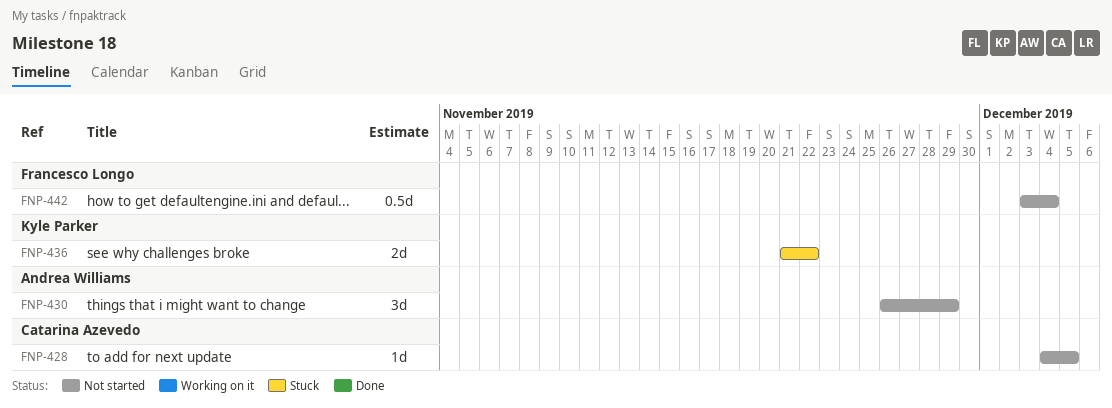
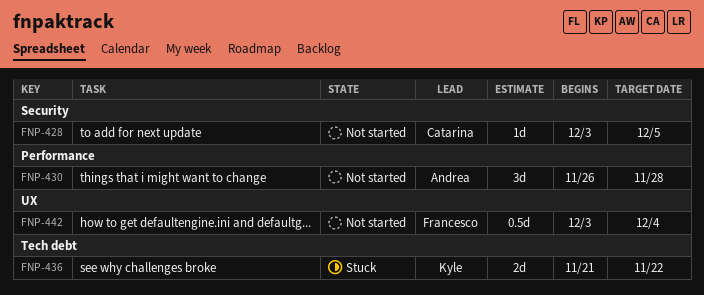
FNP-428, start: Dec 4 -> Dec 3
FNP-430, due: Nov 29 -> Nov 28

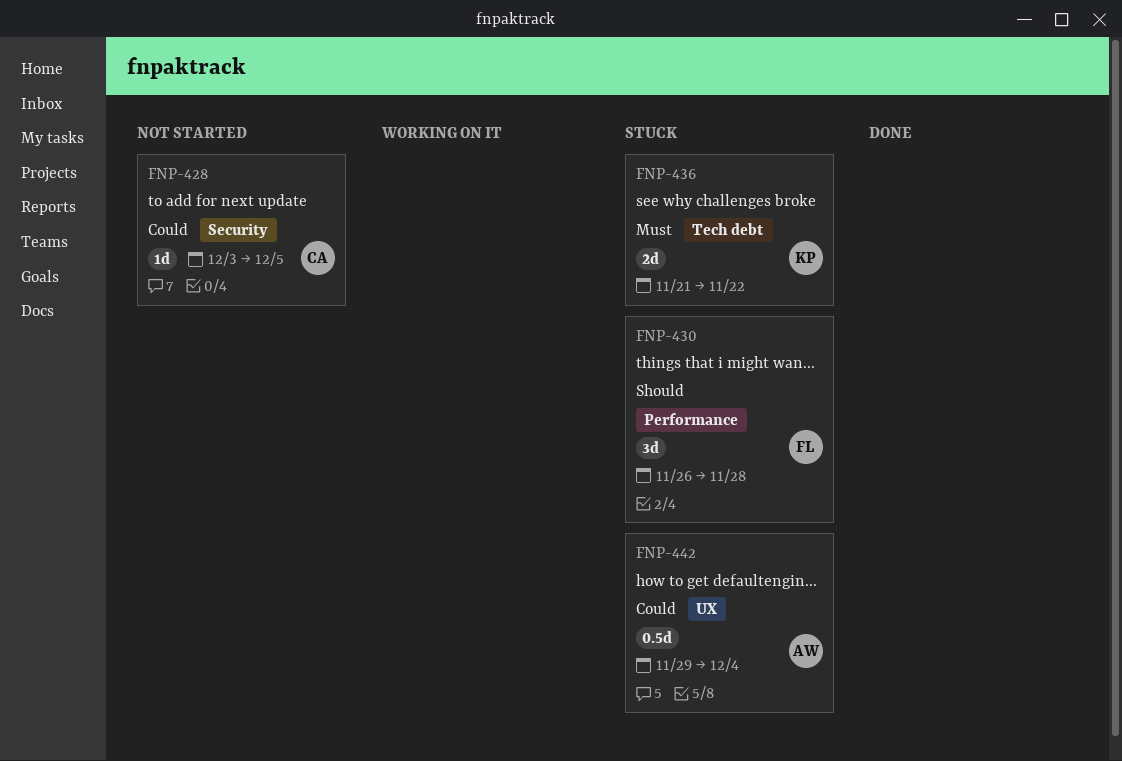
FNP-430, status: Not started -> Stuck
FNP-430, owner: Andrea -> Francesco
FNP-442, status: Not started -> Stuck
FNP-442, owner: Francesco -> Andrea
FNP-442, start: Dec 3 -> Nov 29

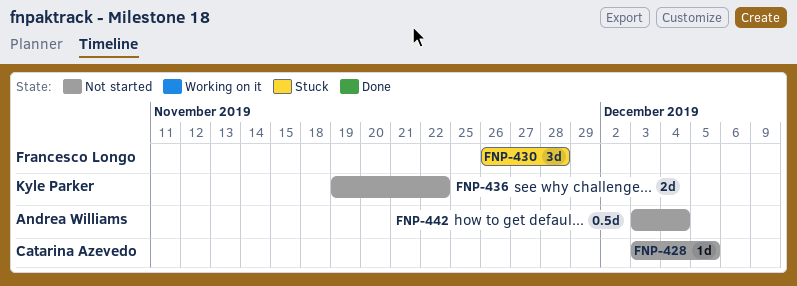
FNP-436, status: Stuck -> Not started
FNP-436, start: Nov 21 -> Nov 19
FNP-442, status: Stuck -> Not started
FNP-442, start: Nov 29 -> Dec 3

